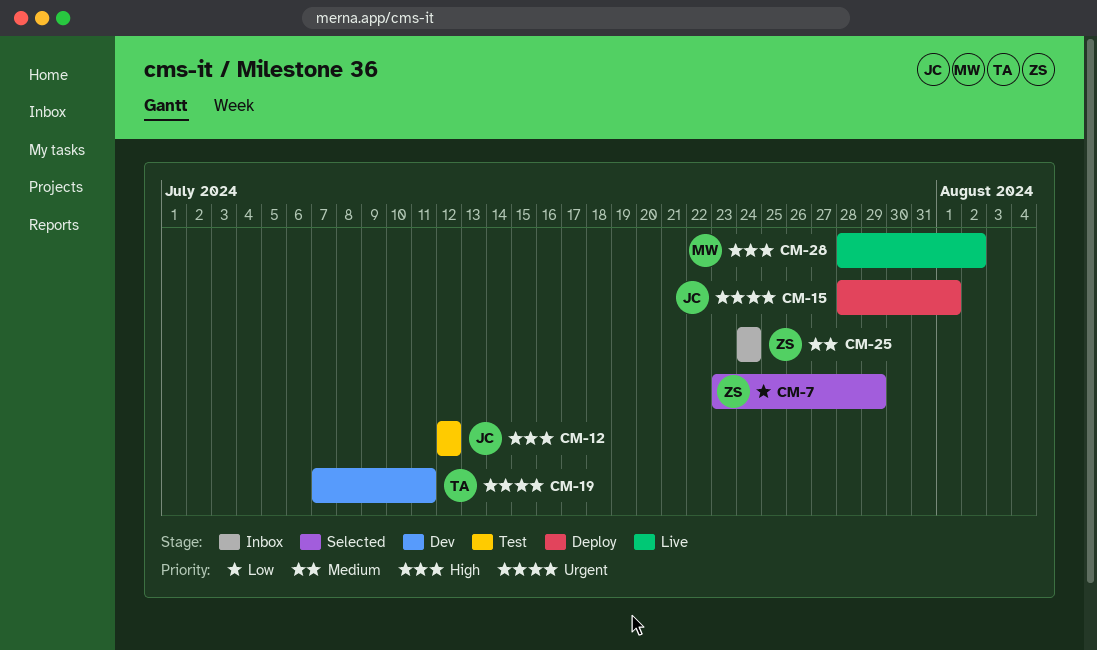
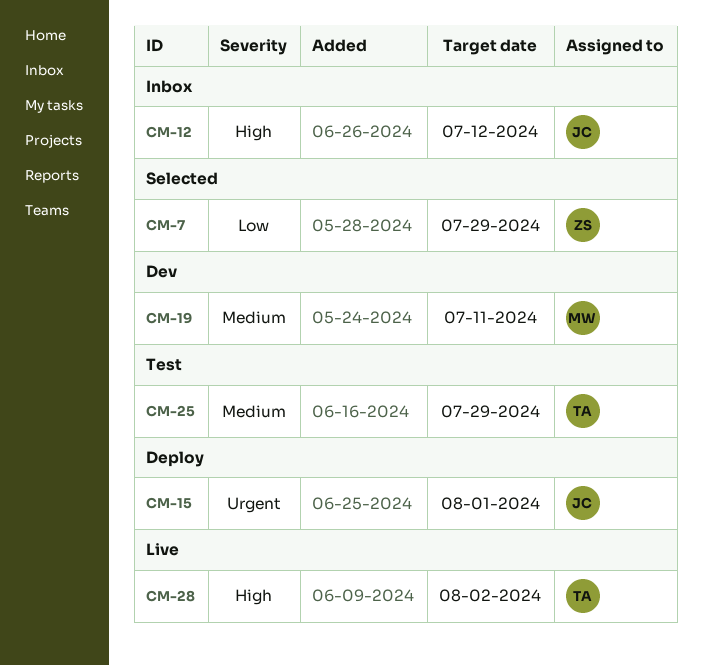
CM-12, status: Test -> Inbox
CM-19, owner: TA -> MW
CM-19, priority: Urgent -> Medium
CM-25, status: Inbox -> Test
CM-25, owner: ZS -> TA
CM-25, due: Jul 24 -> Jul 29
CM-28, owner: MW -> TA

